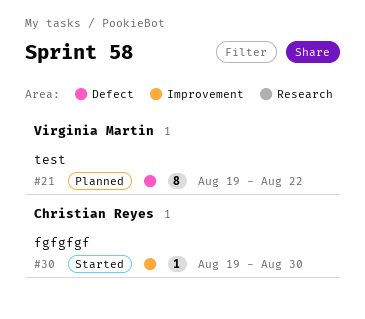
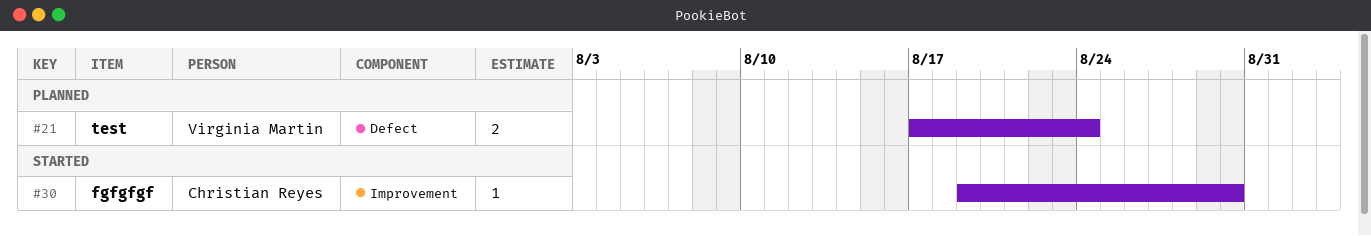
#21, estimate: 8 -> 2
#21, start: Aug 19 -> Aug 17
#21, due: Aug 22 -> Aug 24

